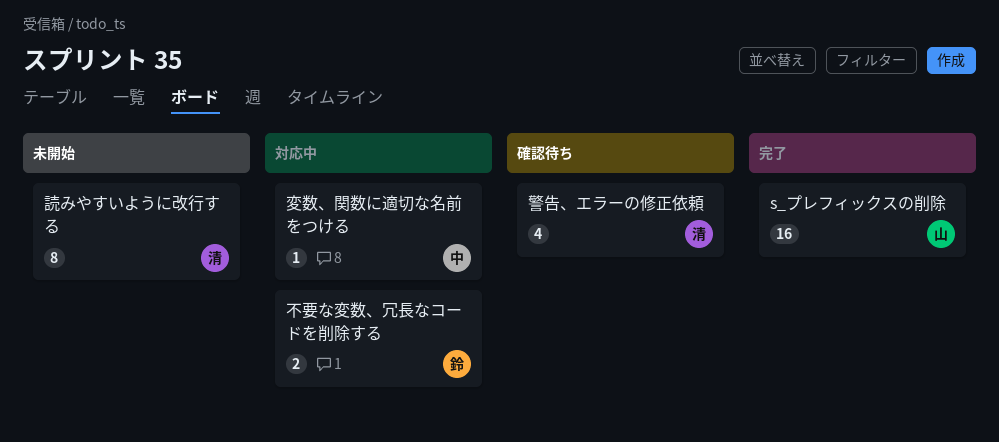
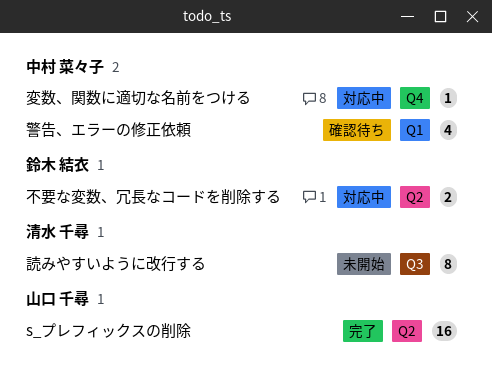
警告、エラーの修正依頼, owner: 清水 千尋 -> 中村 菜々子

